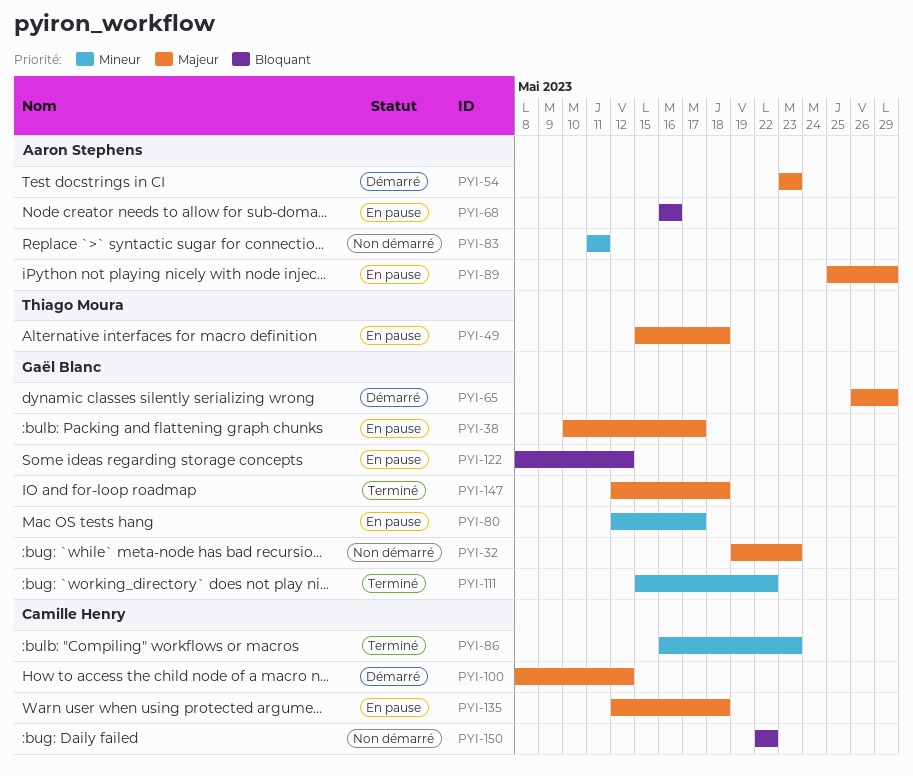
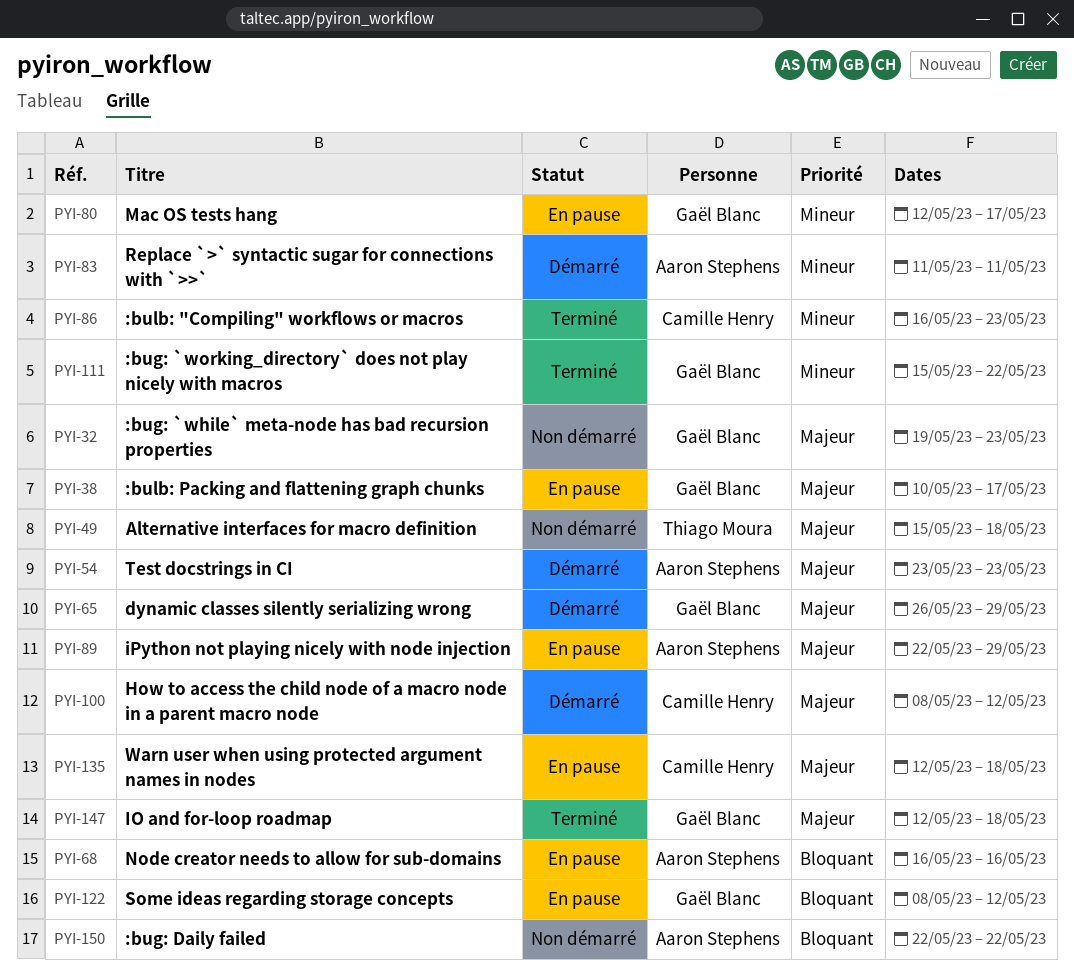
PYI-49, status: En pause -> Non démarré
PYI-83, status: Non démarré -> Démarré
PYI-89, start: May 25 -> May 22
PYI-150, owner: Camille Henry -> Aaron Stephens

